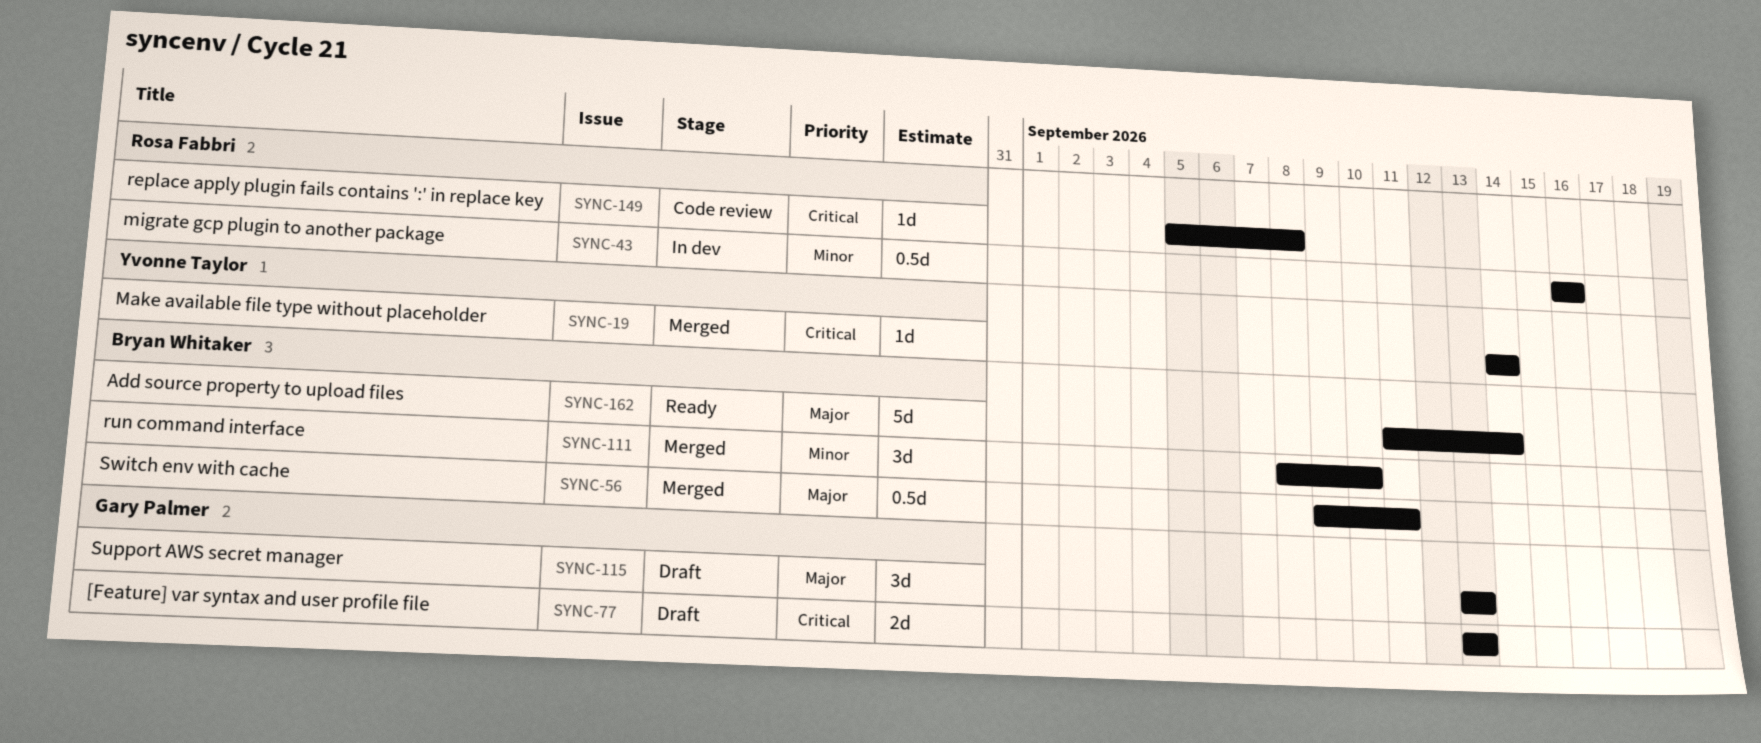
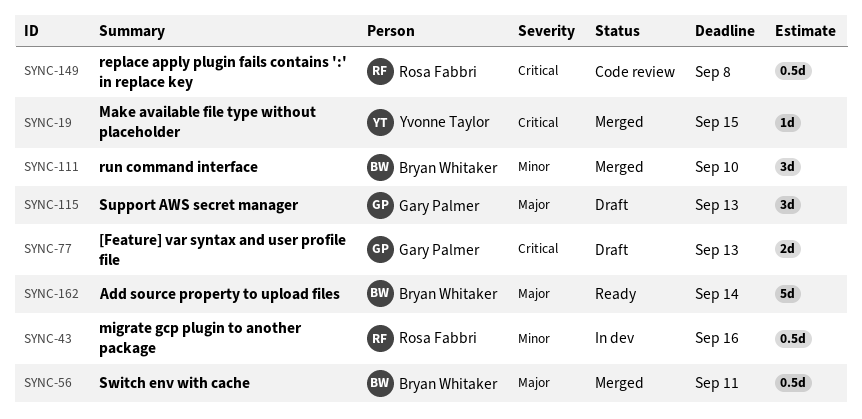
SYNC-19, due: Sep 14 -> Sep 15
SYNC-149, estimate: 1d -> 0.5d

